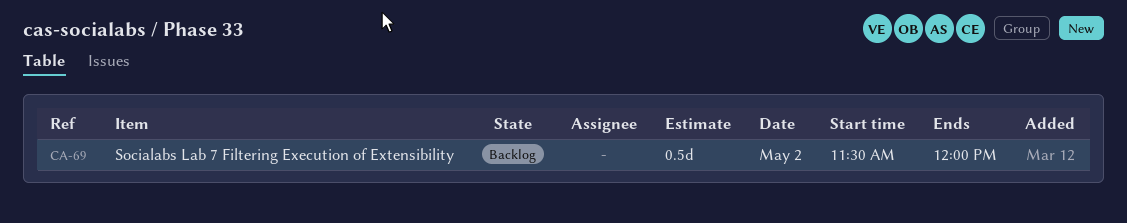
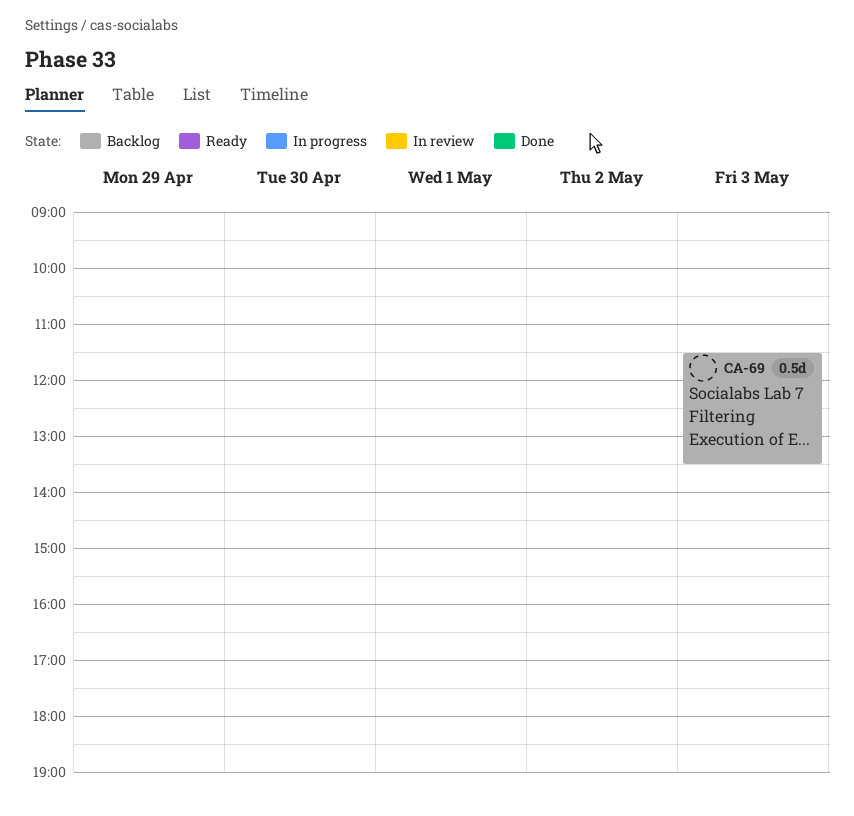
CA-69, day: May 2 -> May 3
CA-69, ends: 12:00 -> 13:30

